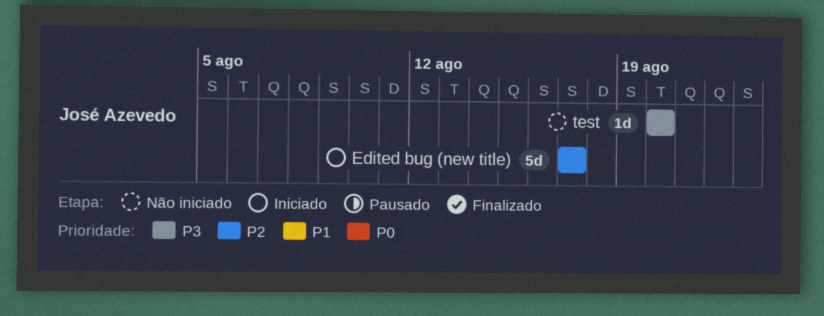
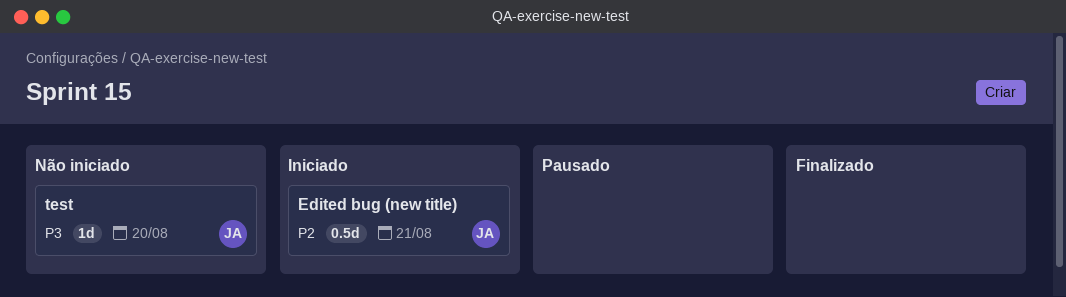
Edited bug (new title), estimate: 5d -> 0.5d
Edited bug (new title), due: Aug 17 -> Aug 21

